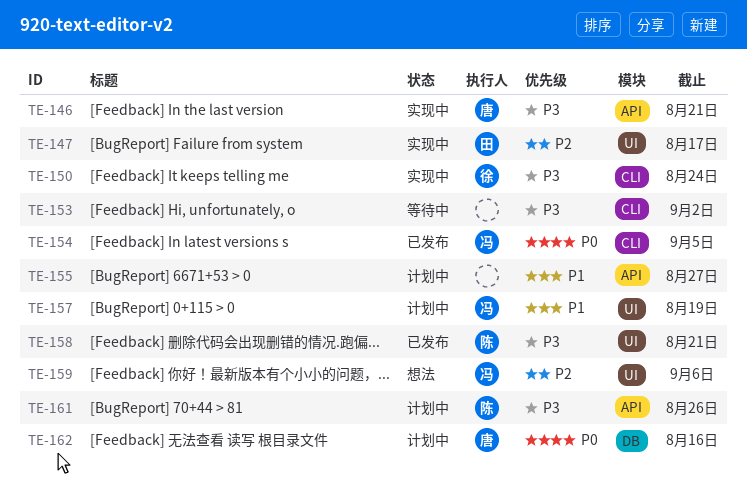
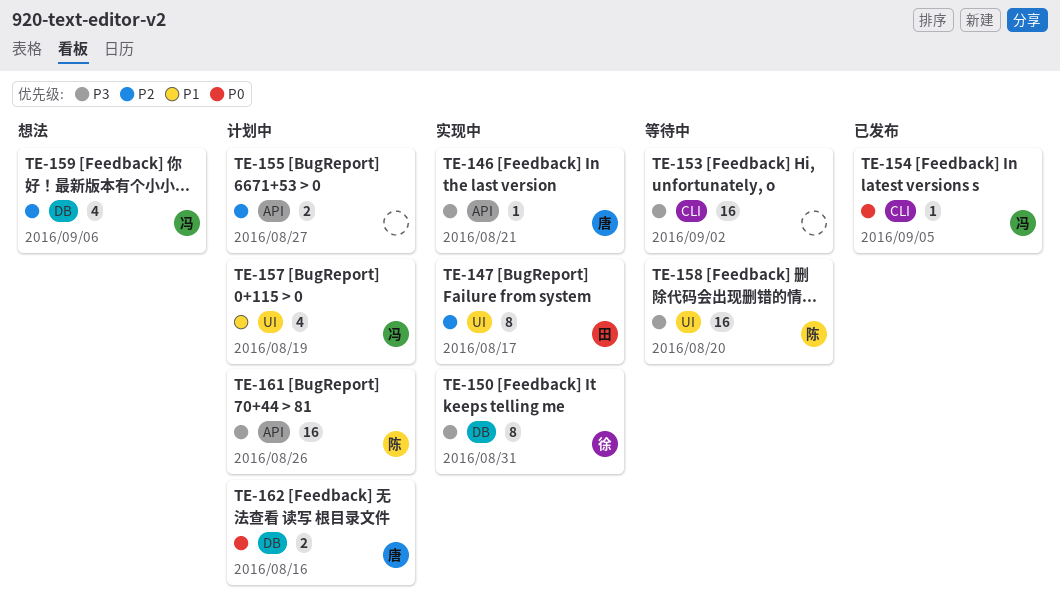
TE-150, label: CLI -> DB
TE-150, due: Aug 24 -> Aug 31
TE-155, priority: P1 -> P2
TE-158, status: 已发布 -> 等待中
TE-158, due: Aug 21 -> Aug 20
TE-159, label: UI -> DB

